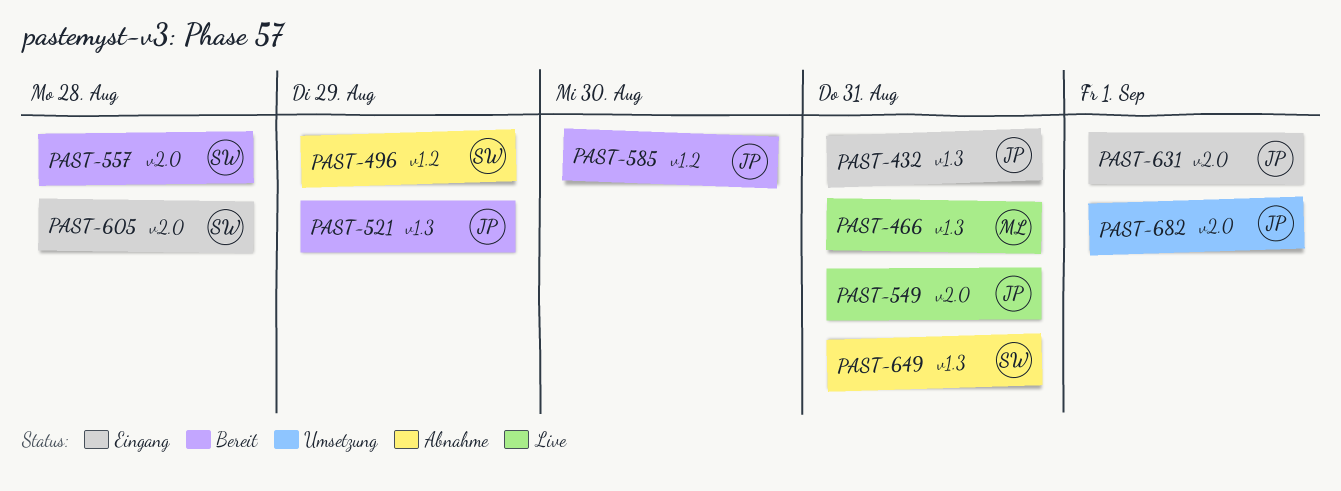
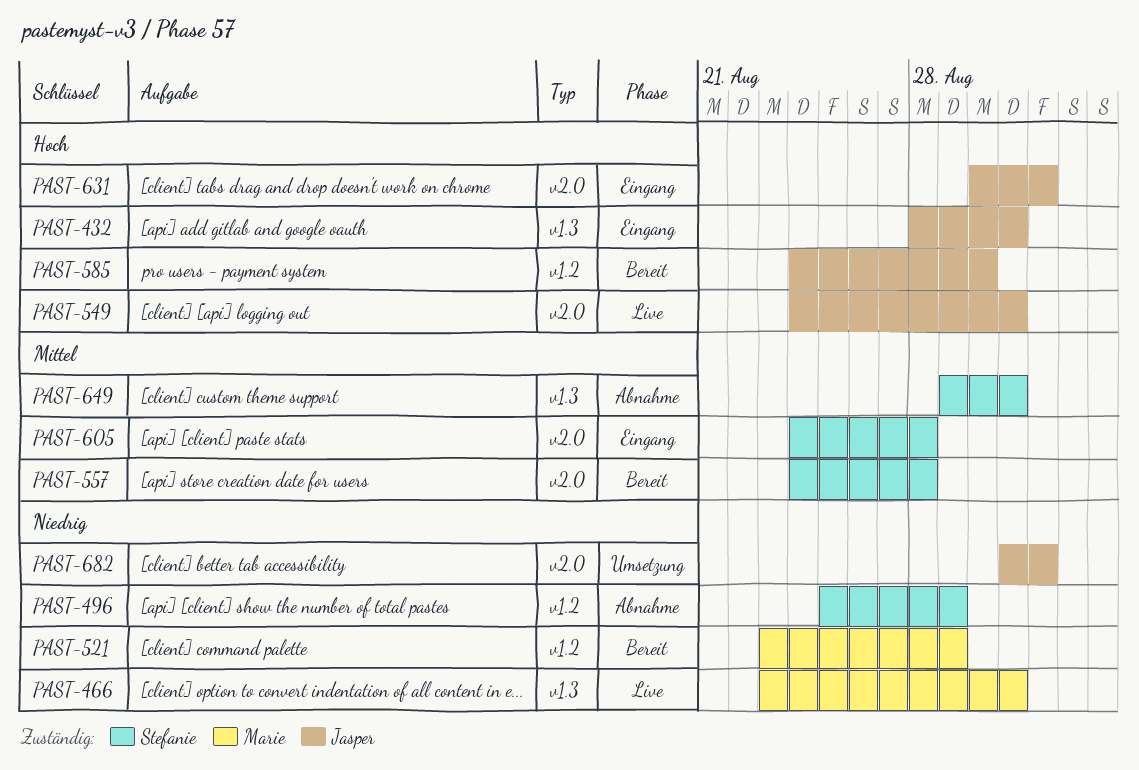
PAST-521, owner: Jasper -> Marie
PAST-521, label: v1.3 -> v1.2

